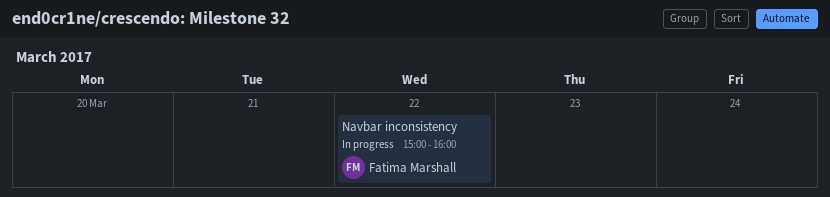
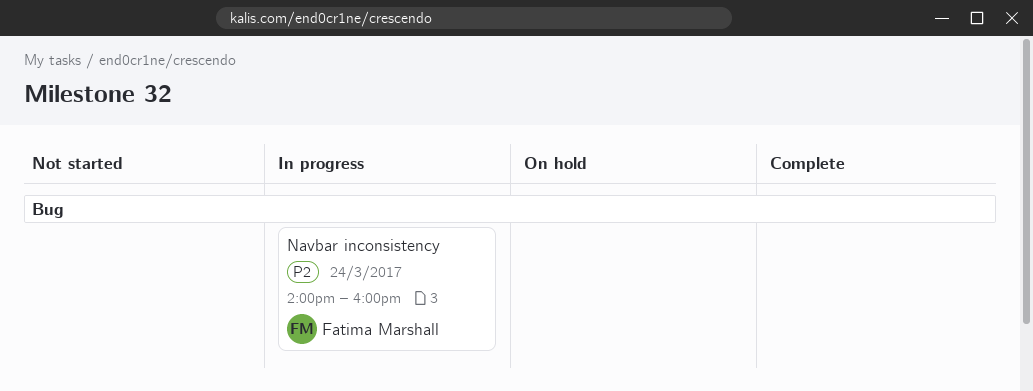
Navbar inconsistency, day: Mar 22 -> Mar 24
Navbar inconsistency, begins: 15:00 -> 14:00

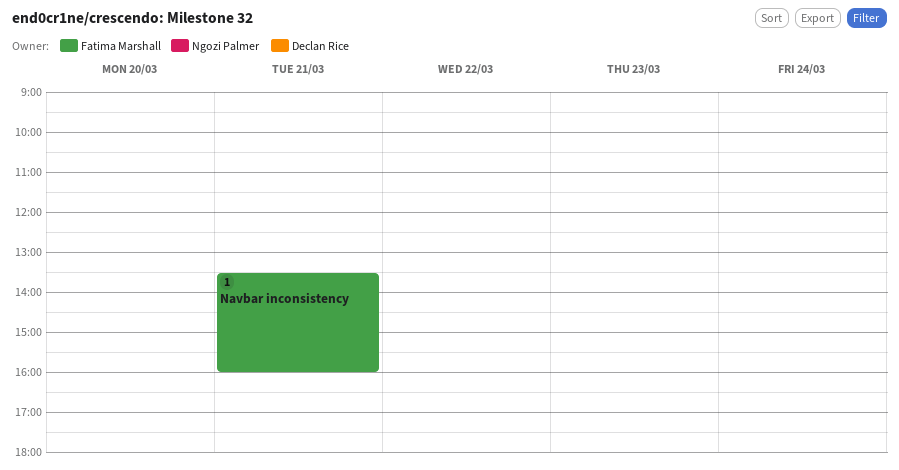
Navbar inconsistency, day: Mar 24 -> Mar 21
Navbar inconsistency, begins: 14:00 -> 13:30

